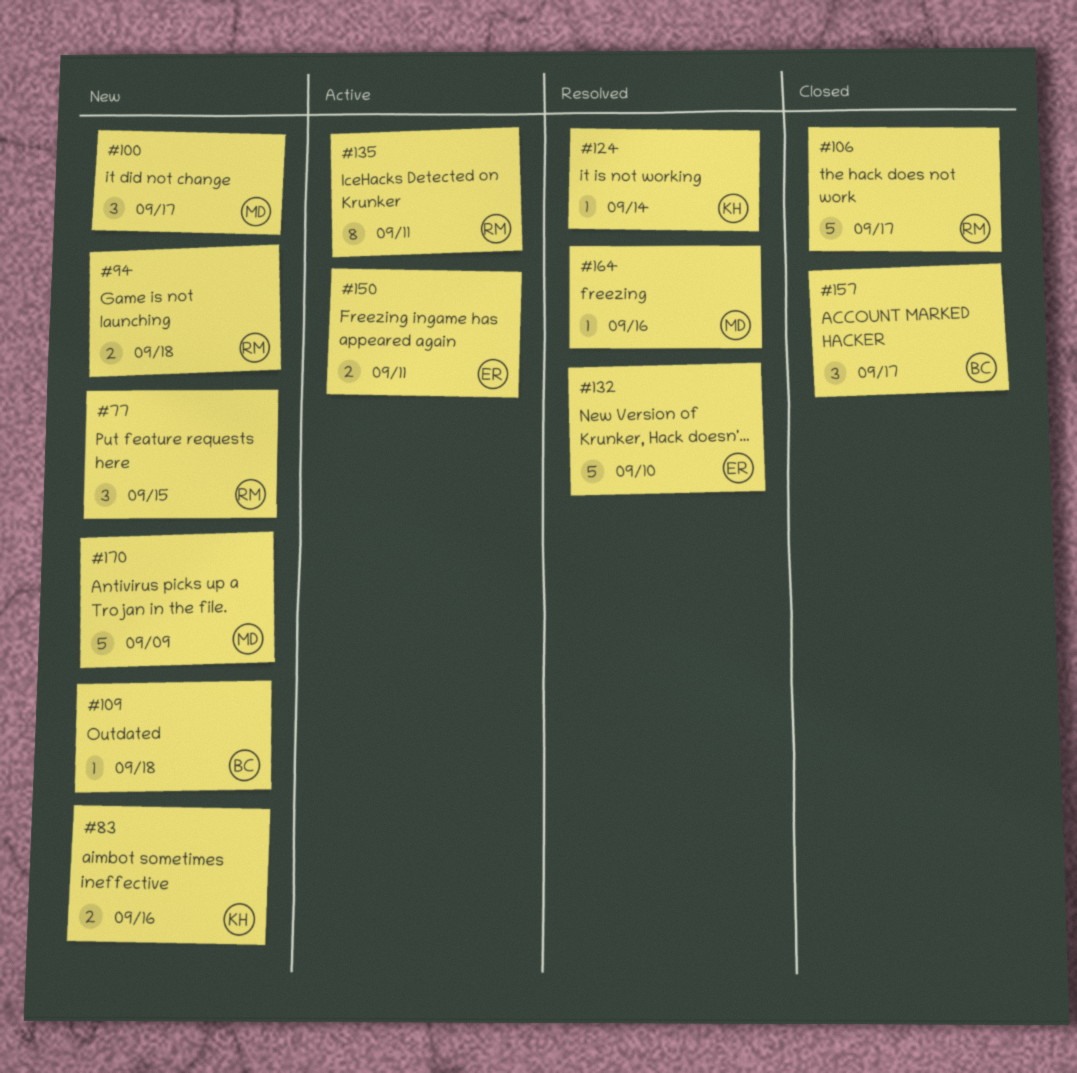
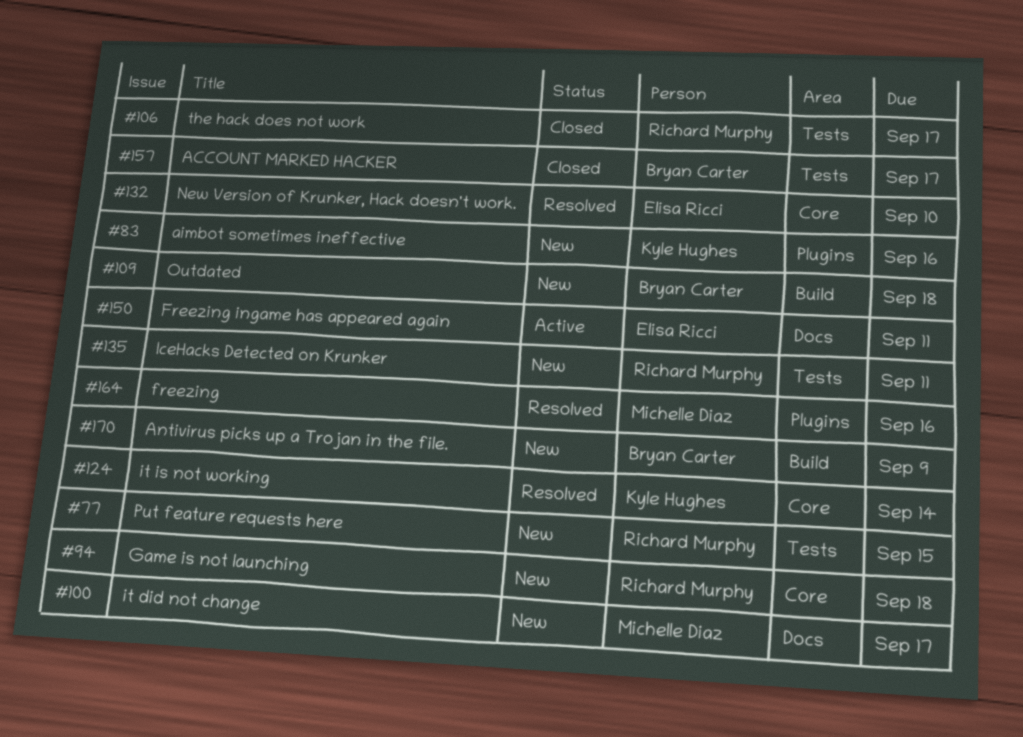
#135, status: Active -> New
#170, owner: Michelle Diaz -> Bryan Carter

